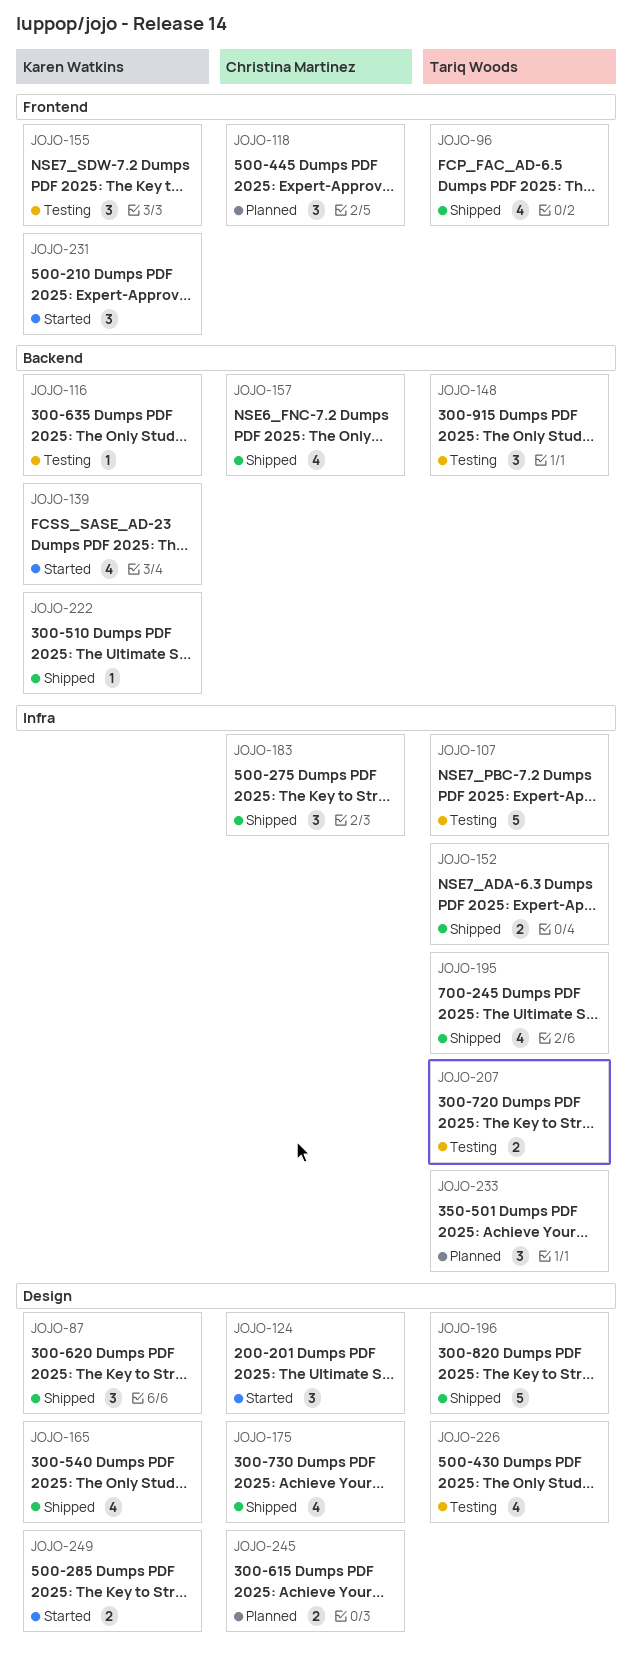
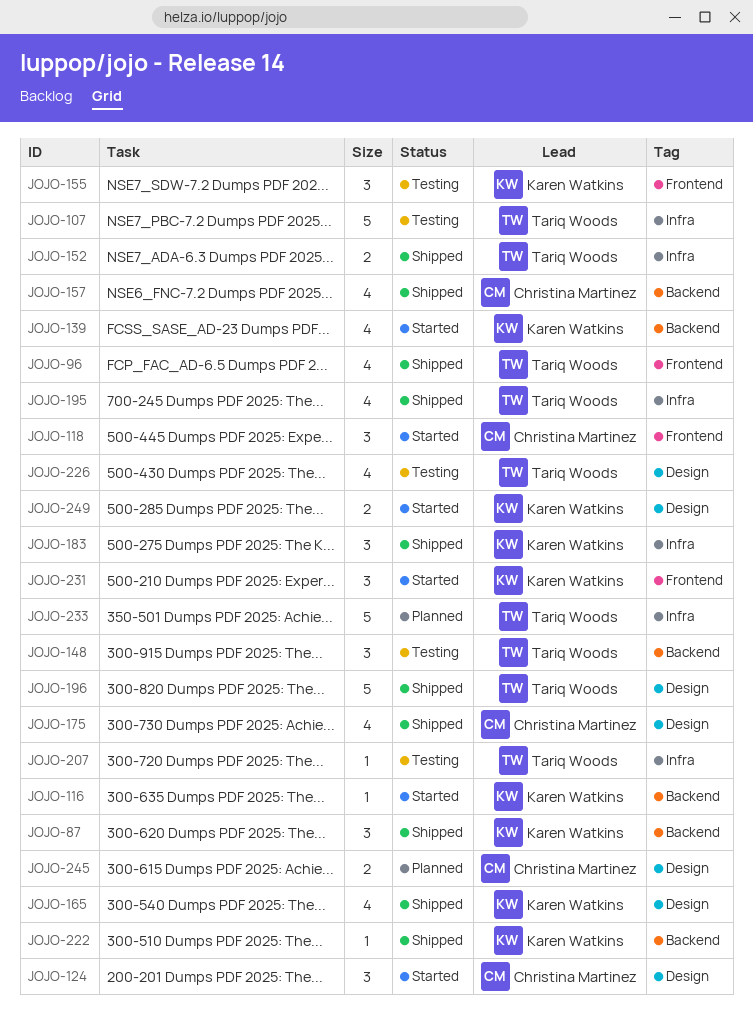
JOJO-87, label: Design -> Backend
JOJO-116, status: Testing -> Started
JOJO-118, status: Planned -> Started
JOJO-183, owner: Christina Martinez -> Karen Watkins
JOJO-207, estimate: 2 -> 1
JOJO-233, estimate: 3 -> 5

